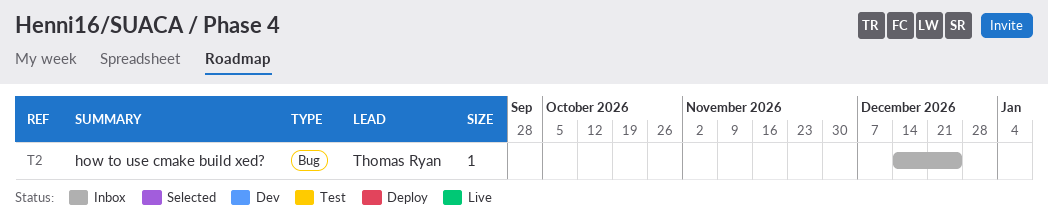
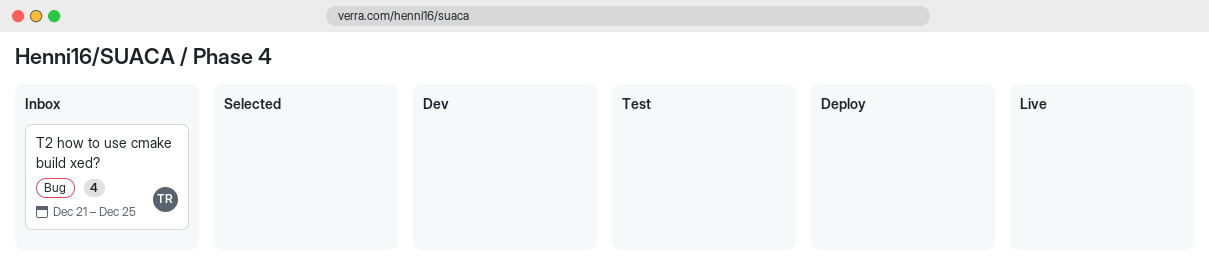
T2, estimate: 1 -> 4
T2, start: Dec 14 -> Dec 21

